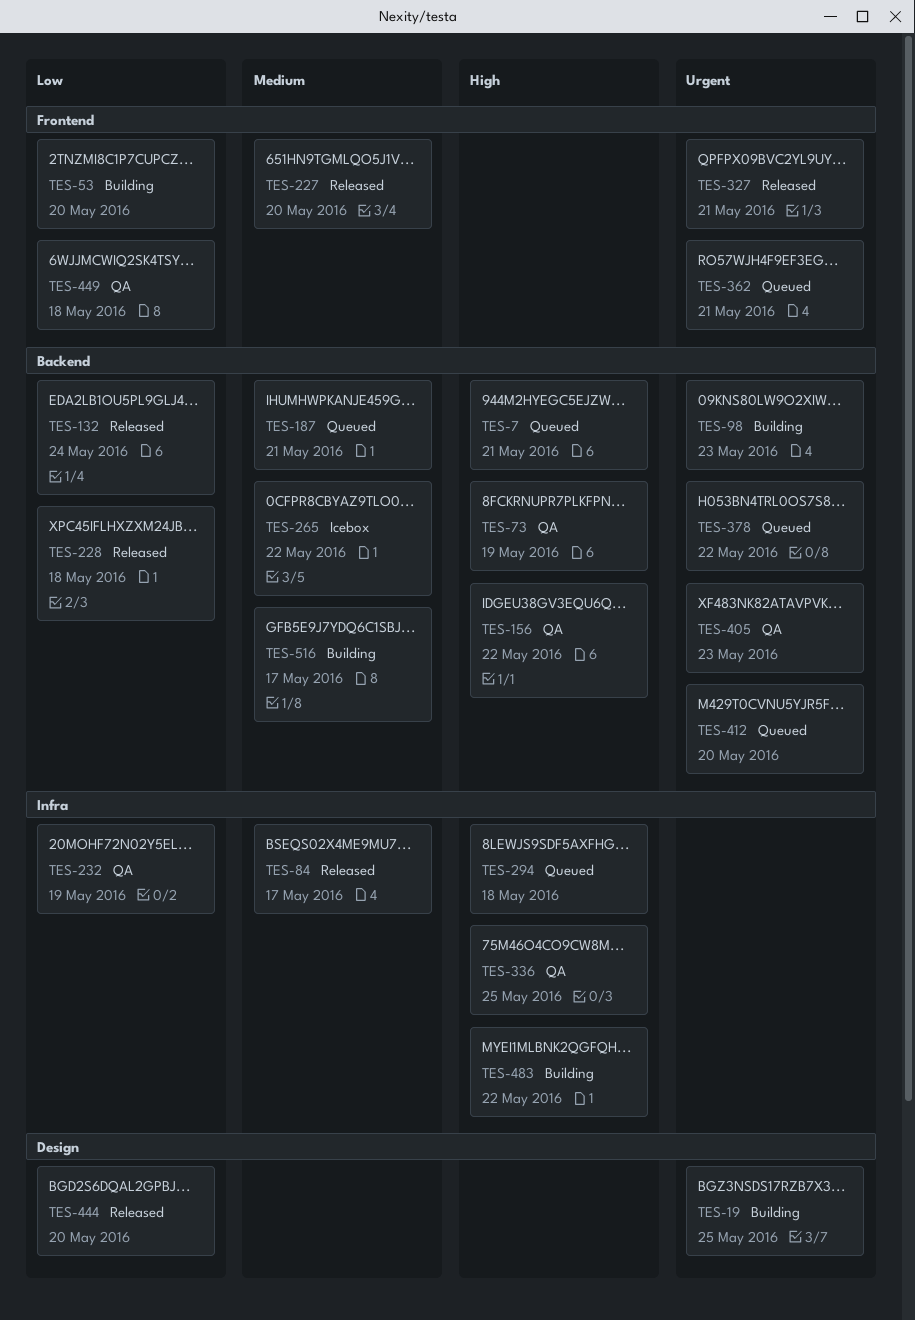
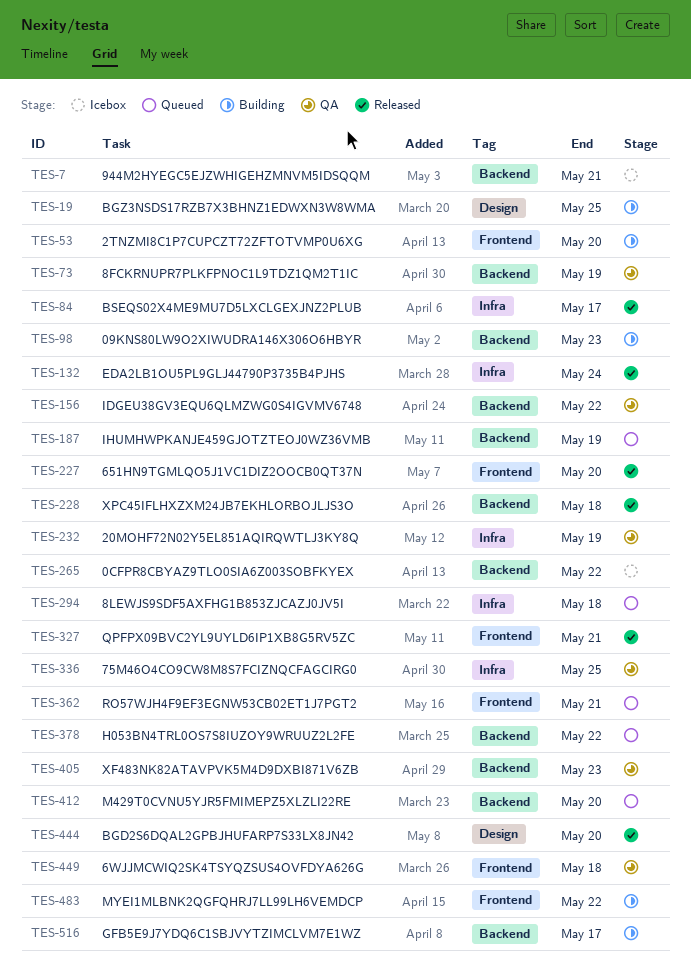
TES-7, status: Queued -> Icebox
TES-132, label: Backend -> Infra
TES-187, due: May 21 -> May 19
TES-483, label: Infra -> Frontend

